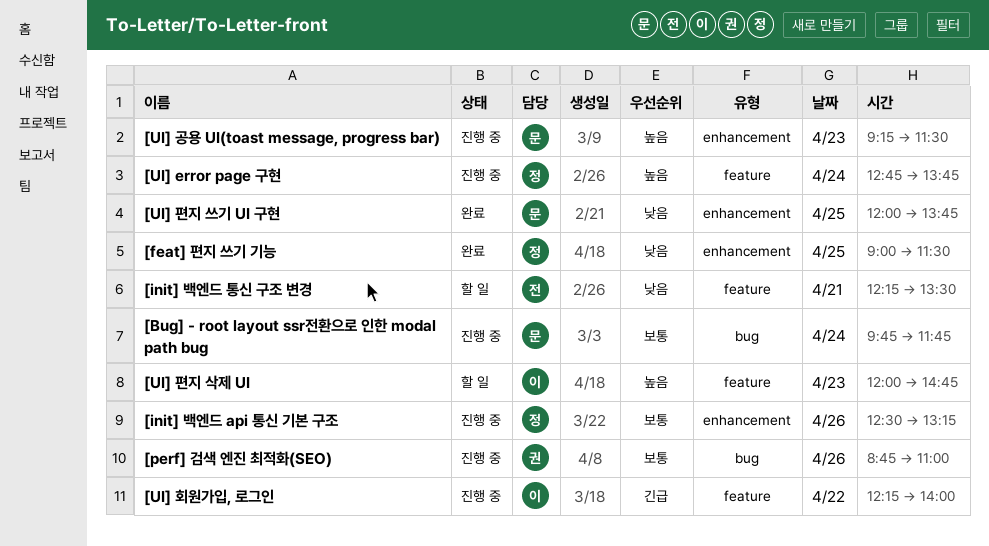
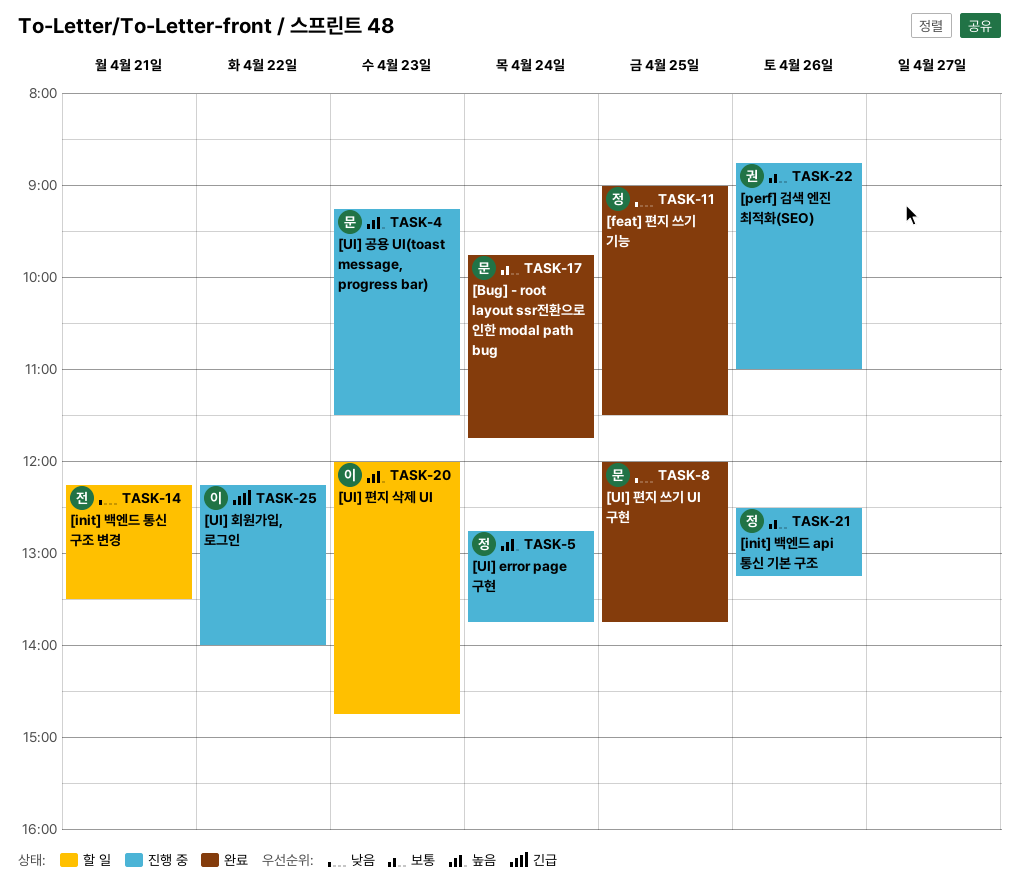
[Bug] - root layout ssr전환으로 인한 modal path bug, status: 진행 중 -> 완료

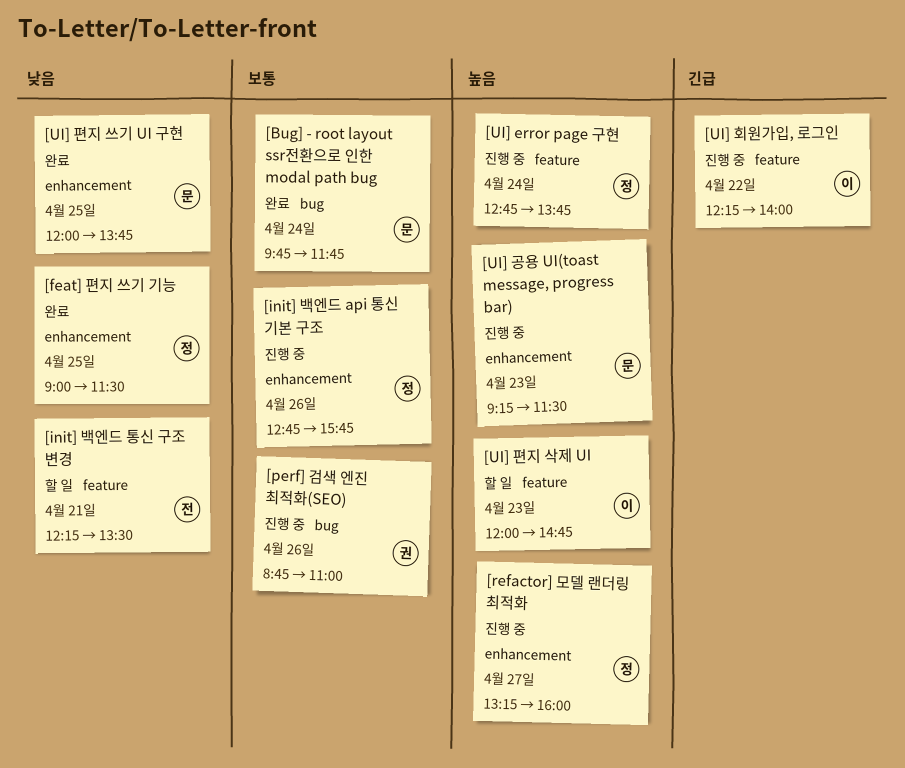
[init] 백엔드 api 통신 기본 구조, begins: 12:30 -> 12:45
[init] 백엔드 api 통신 기본 구조, ends: 13:15 -> 15:45
[refactor] 모델 랜더링 최적화: none -> present

